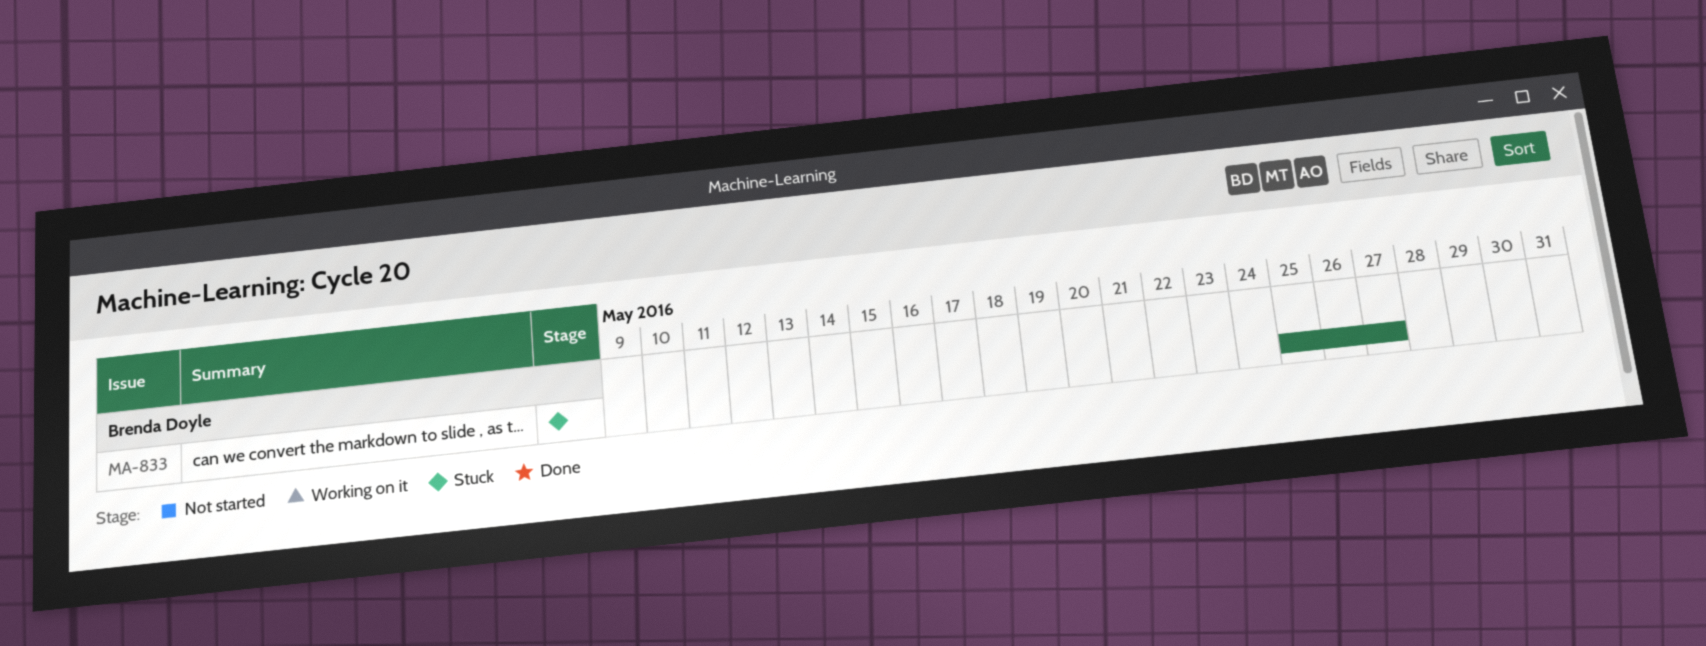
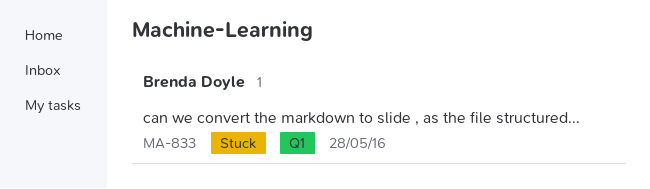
MA-833, due: May 27 -> May 28

